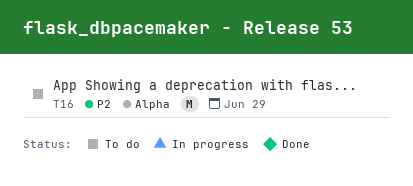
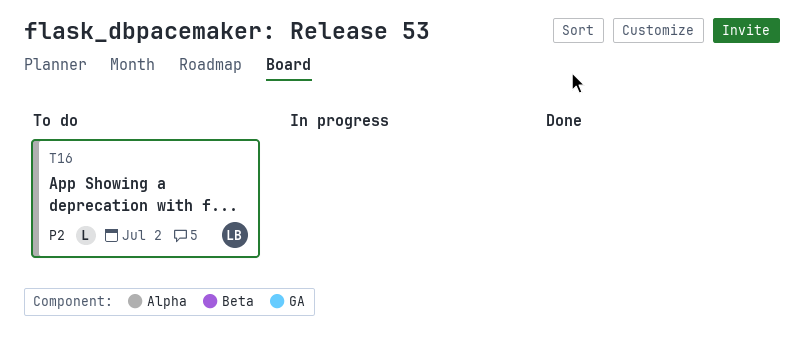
T16, estimate: M -> L
T16, day: Jun 29 -> Jul 2

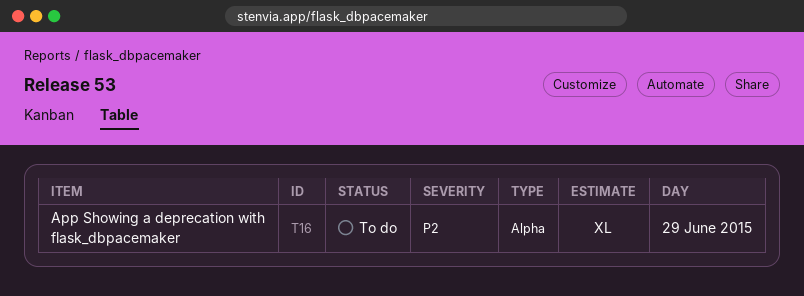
T16, estimate: L -> XL
T16, day: Jul 2 -> Jun 29

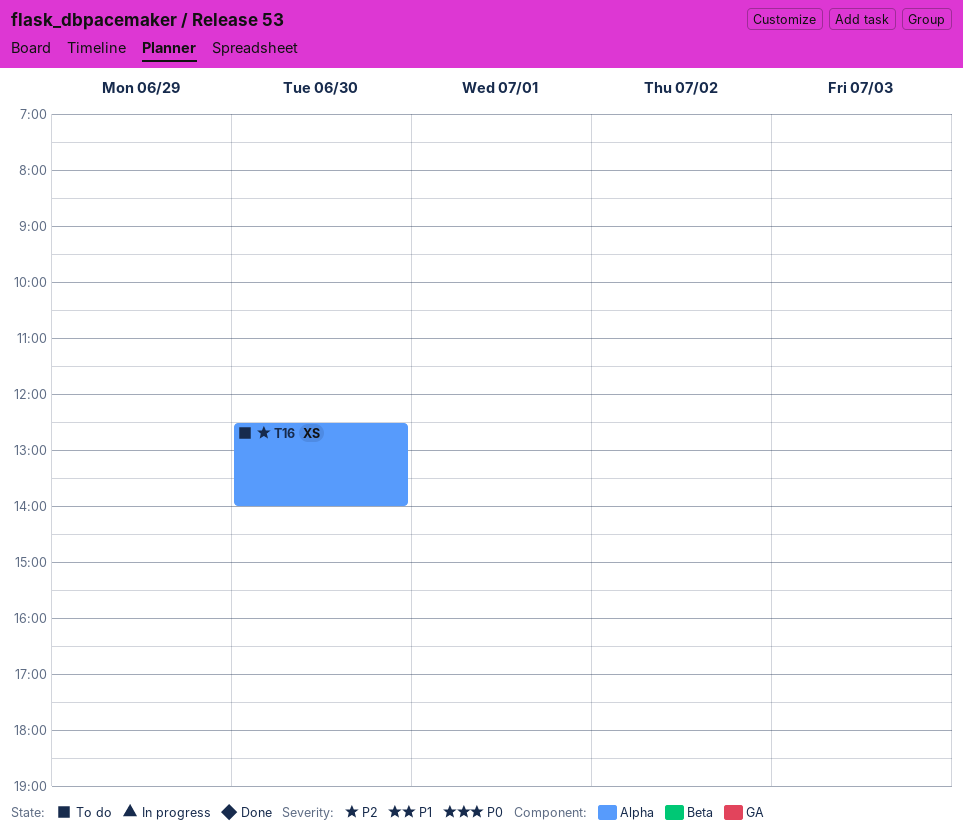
T16, estimate: XL -> XS
T16, day: Jun 29 -> Jun 30

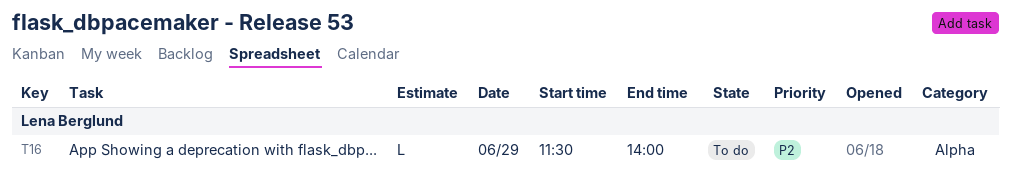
T16, estimate: XS -> L
T16, day: Jun 30 -> Jun 29
T16, begins: 12:30 -> 11:30

